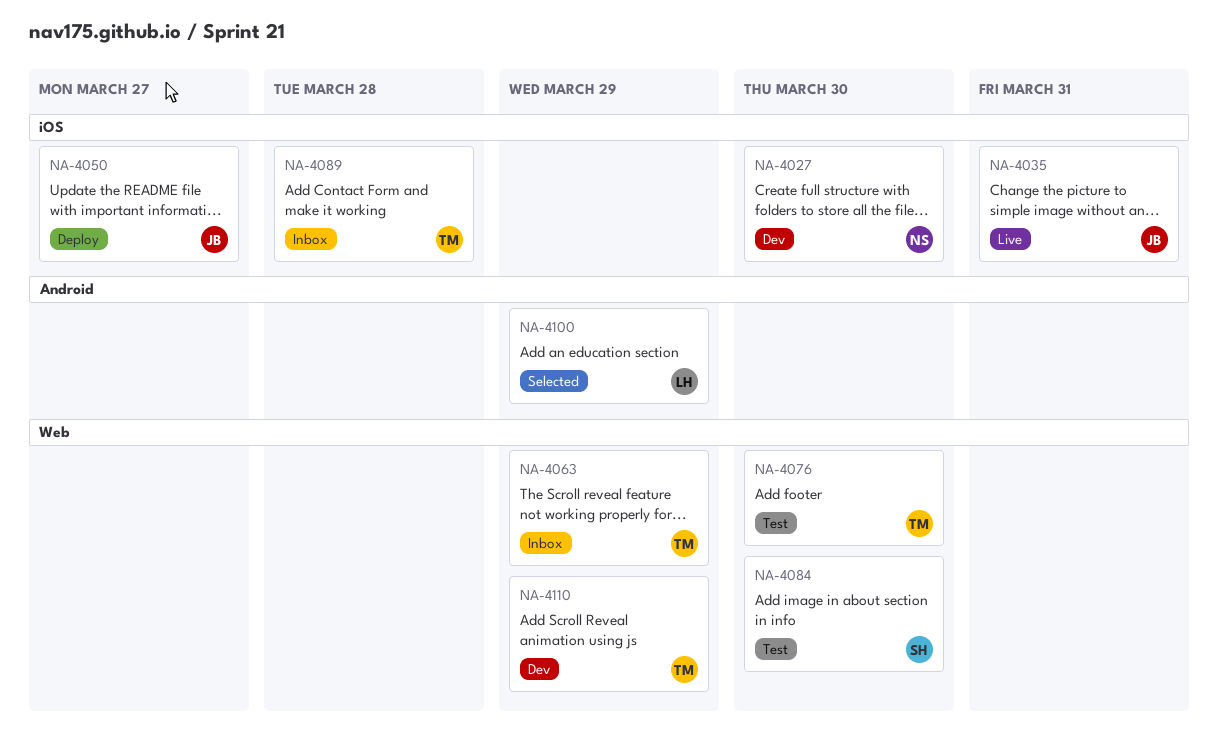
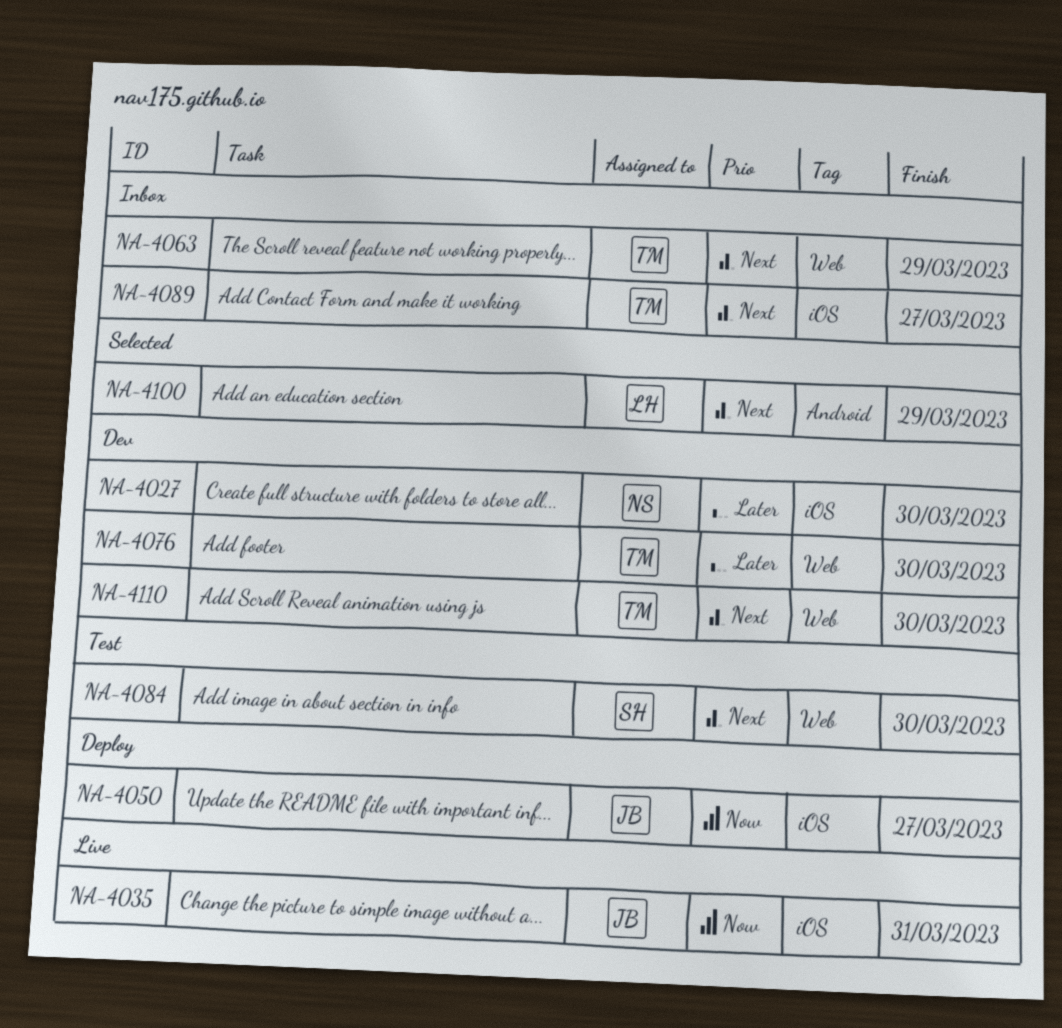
NA-4076, status: Test -> Dev
NA-4089, due: Mar 28 -> Mar 27
NA-4110, due: Mar 29 -> Mar 30

